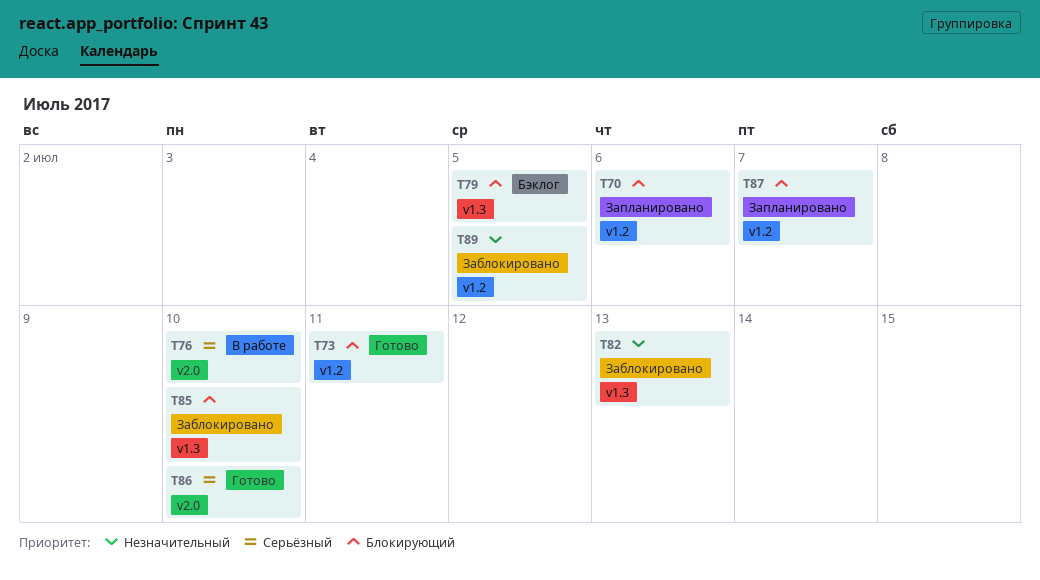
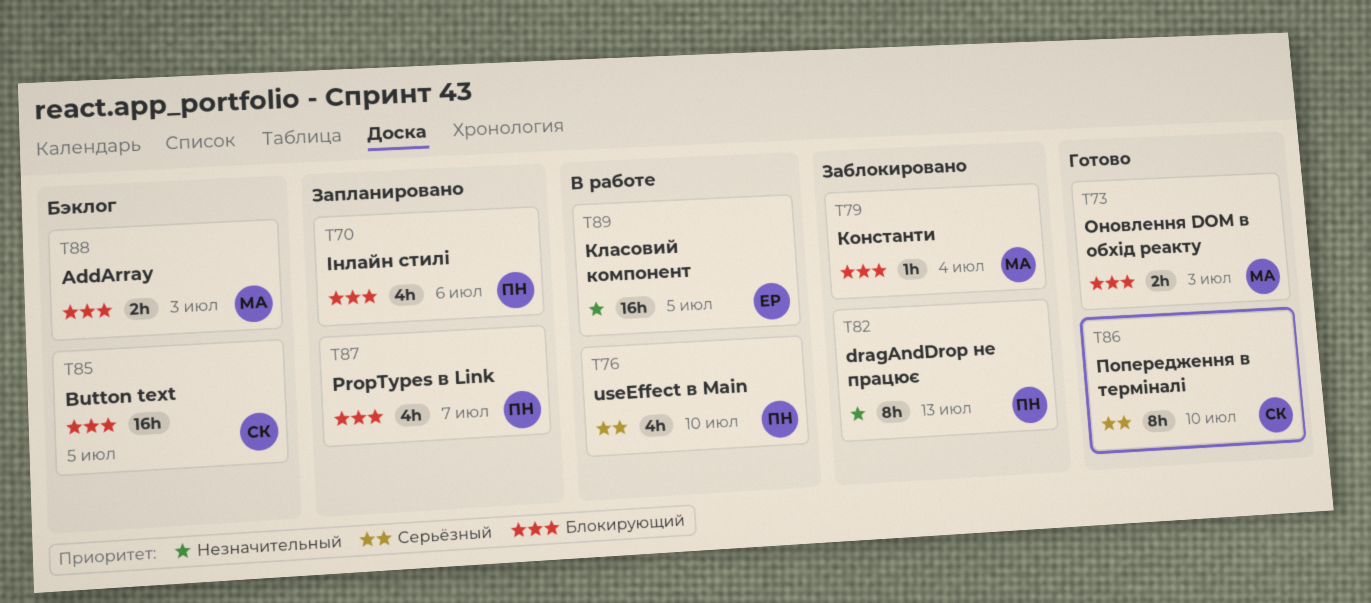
T73, due: Jul 11 -> Jul 3
T79, status: Бэклог -> Заблокировано
T79, due: Jul 5 -> Jul 4
T85, status: Заблокировано -> Бэклог
T85, due: Jul 10 -> Jul 5
T88: none -> present
T89, status: Заблокировано -> В работе

